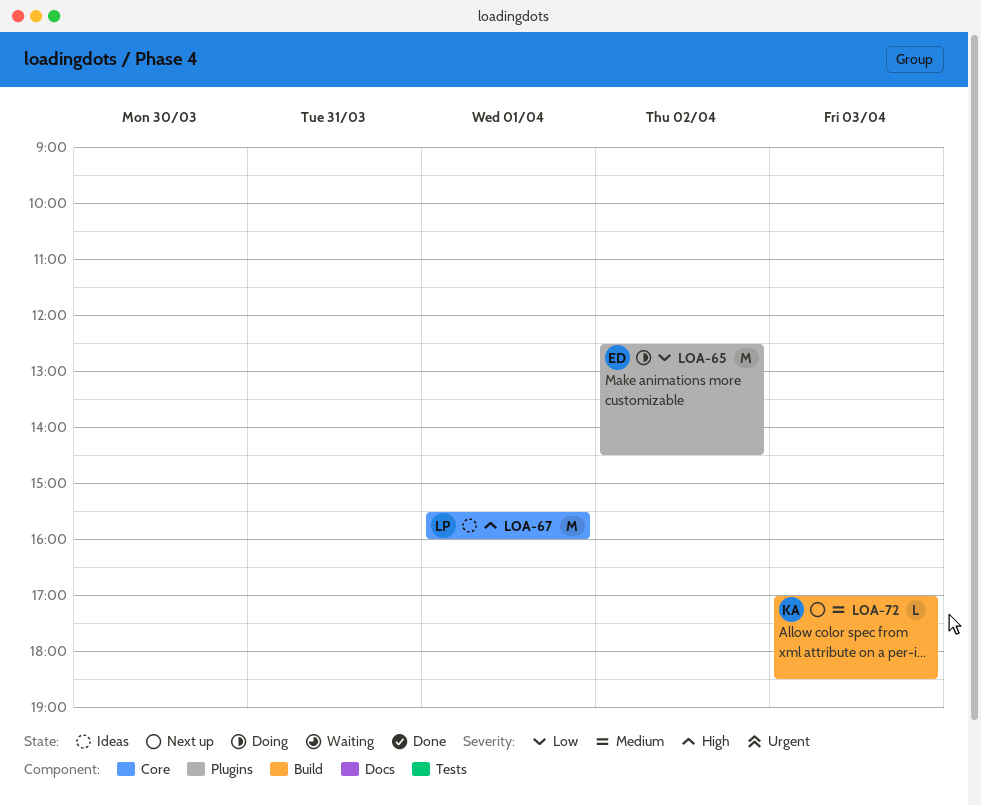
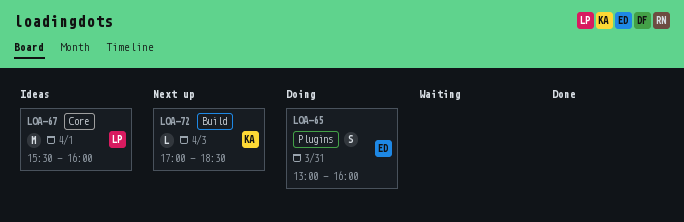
LOA-65, estimate: M -> S
LOA-65, day: Apr 2 -> Mar 31
LOA-65, begins: 12:30 -> 13:00
LOA-65, ends: 14:30 -> 16:00

